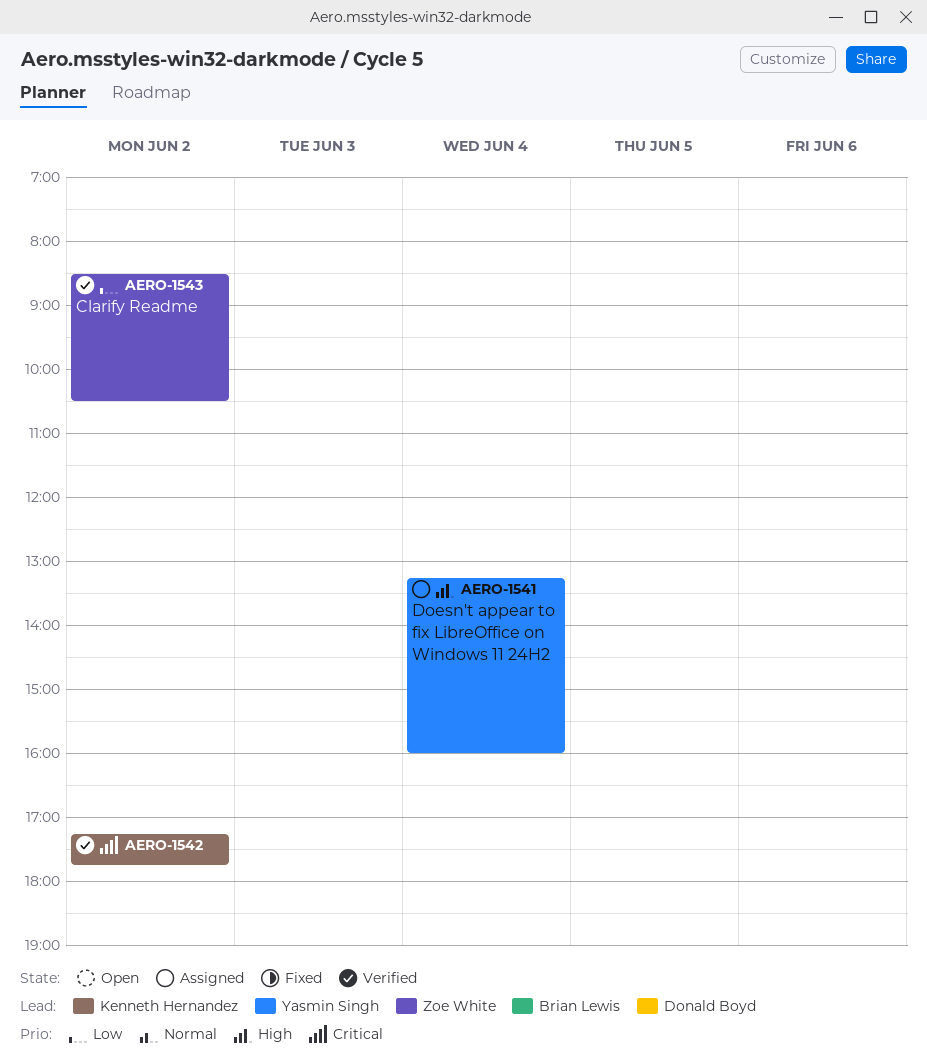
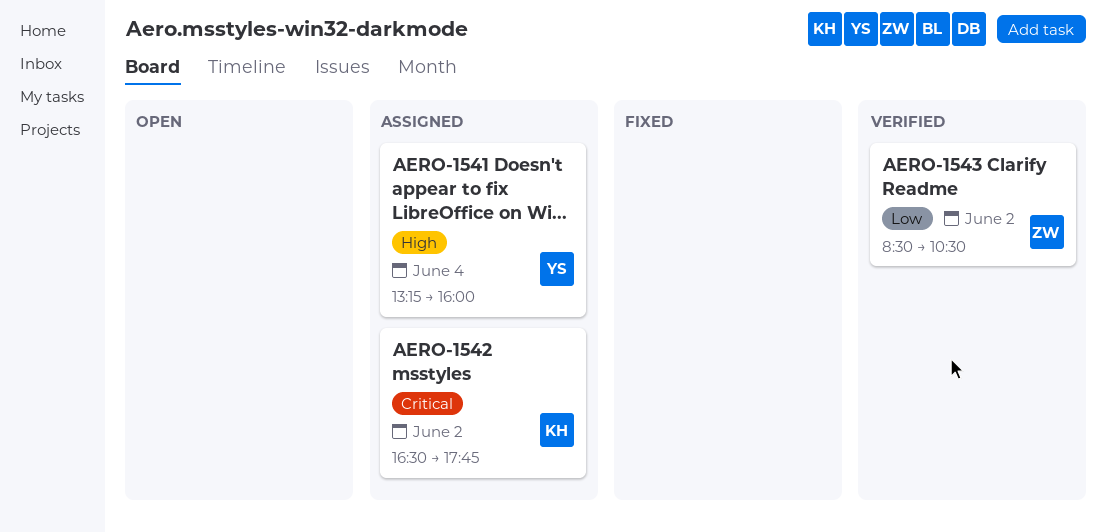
AERO-1542, status: Verified -> Assigned
AERO-1542, begins: 17:15 -> 16:30

